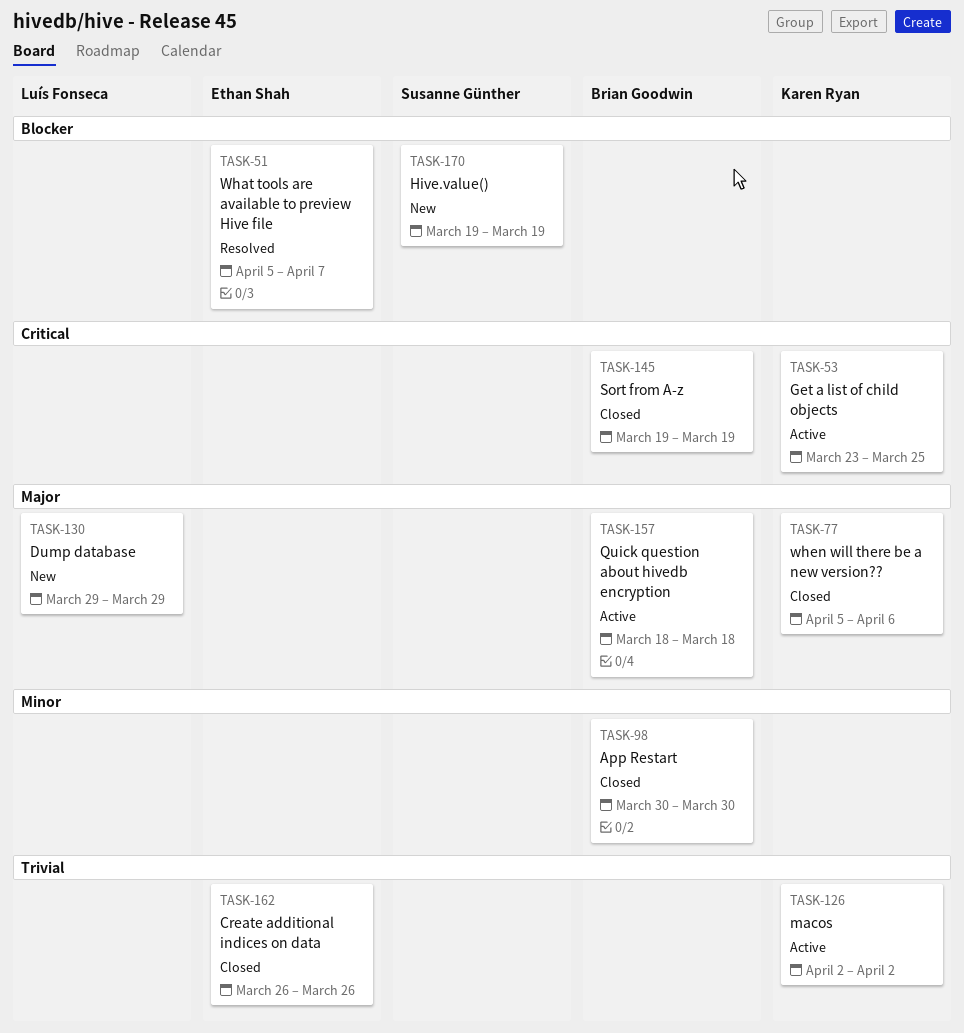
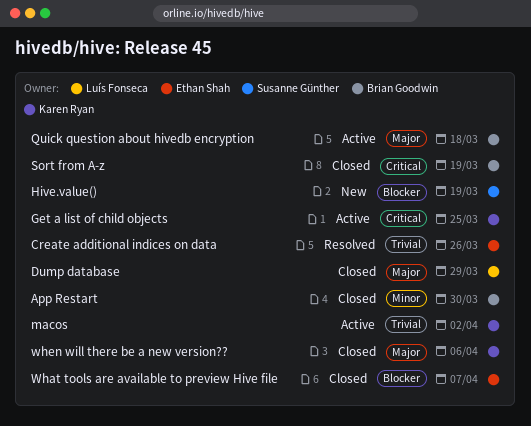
Create additional indices on data, status: Closed -> Resolved
Dump database, status: New -> Closed
What tools are available to preview Hive file, status: Resolved -> Closed

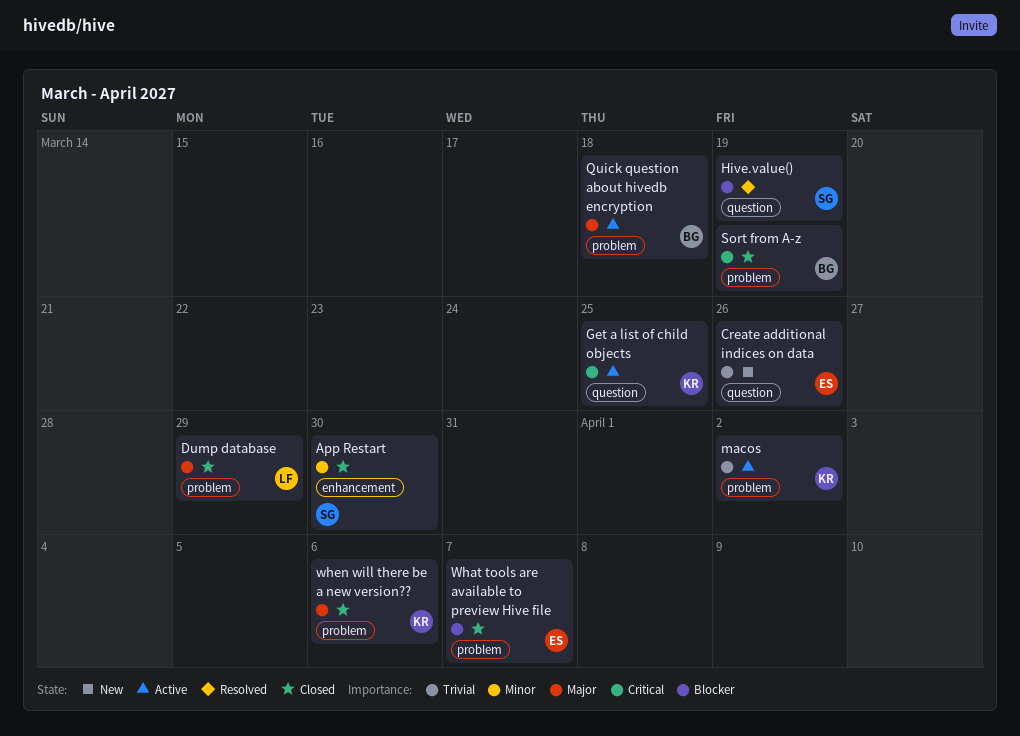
App Restart, owner: Brian Goodwin -> Susanne Günther
Create additional indices on data, status: Resolved -> New
Hive.value(), status: New -> Resolved

